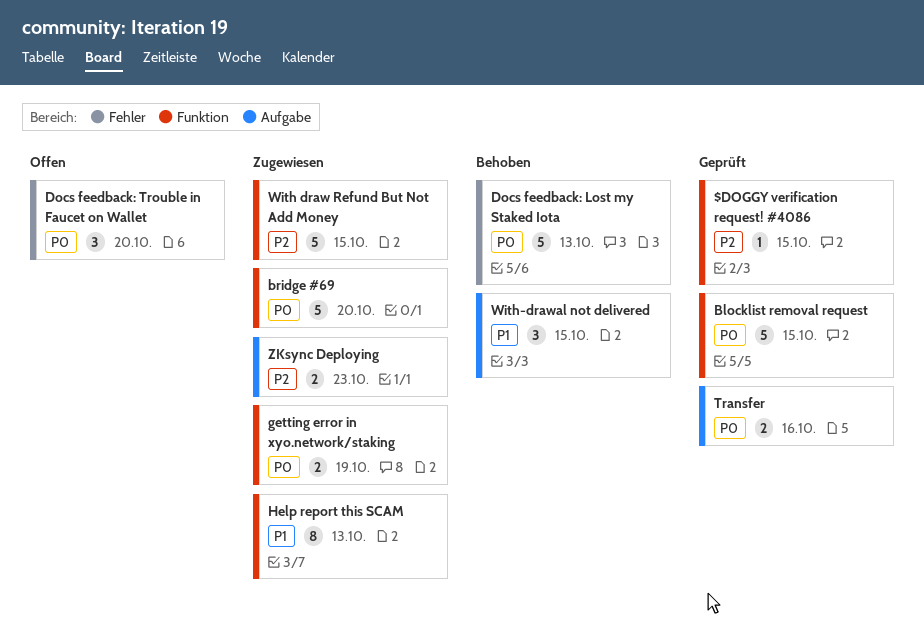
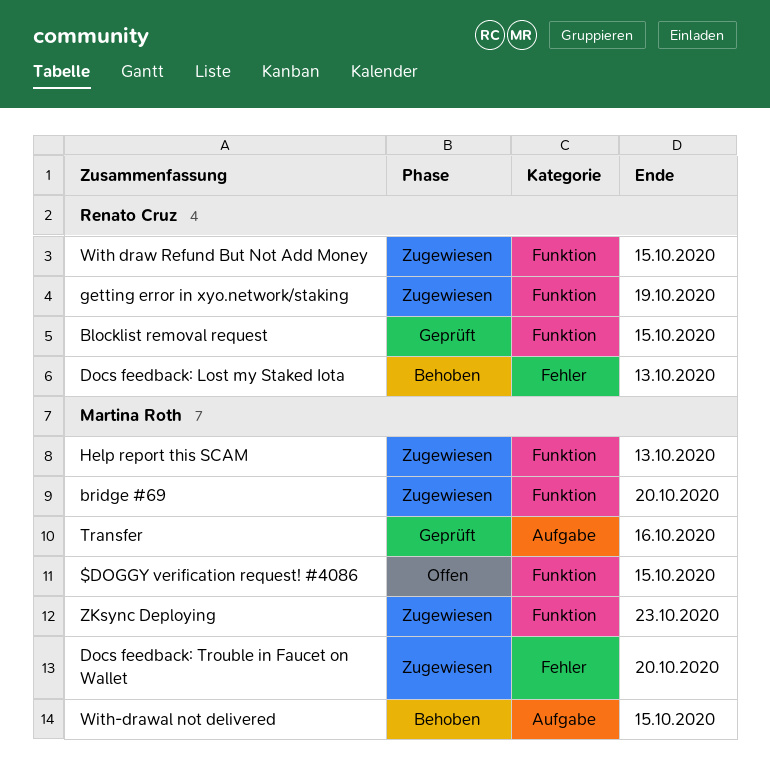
$DOGGY verification request! #4086, status: Geprüft -> Offen
Docs feedback: Trouble in Faucet on Wallet, status: Offen -> Zugewiesen
ZKsync Deploying, label: Aufgabe -> Funktion

